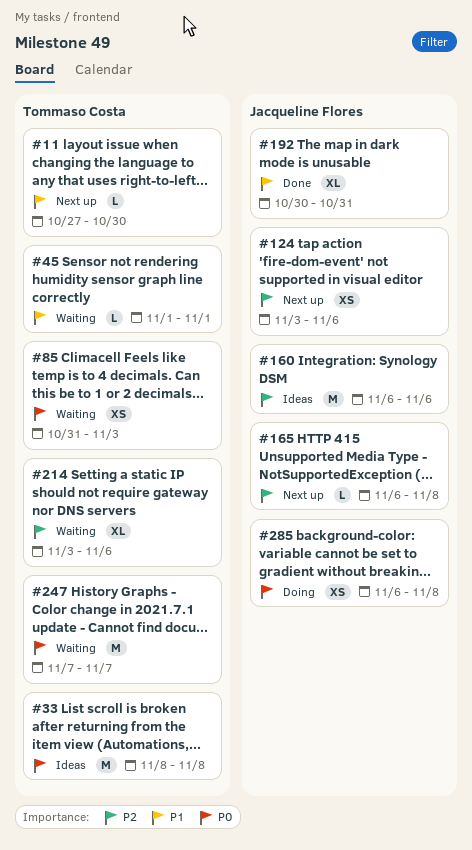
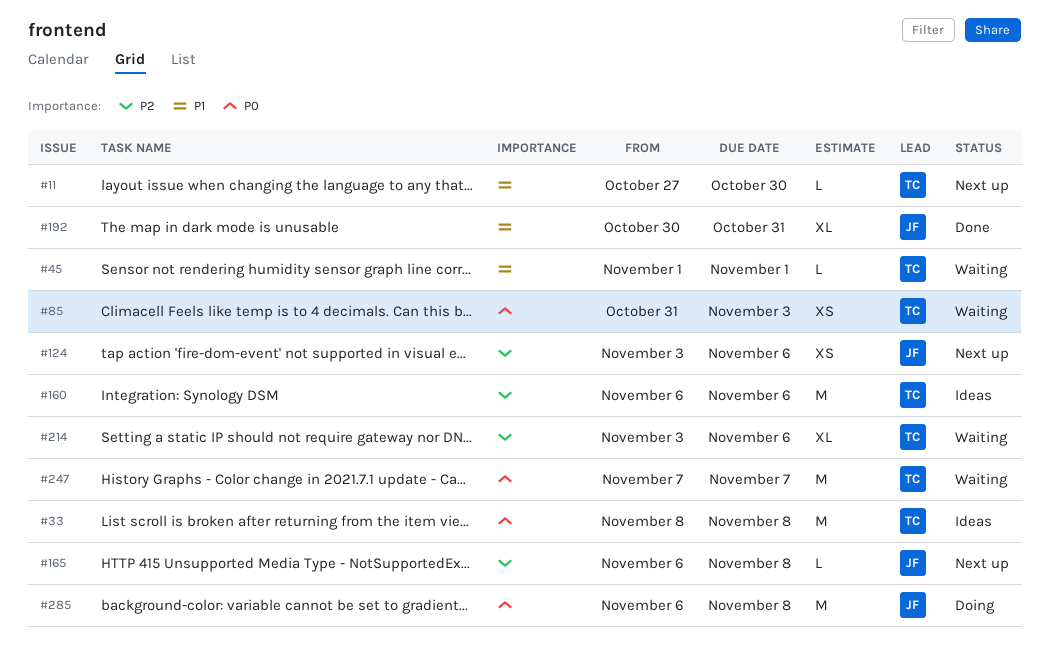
#160, owner: Jacqueline Flores -> Tommaso Costa
#285, estimate: XS -> M

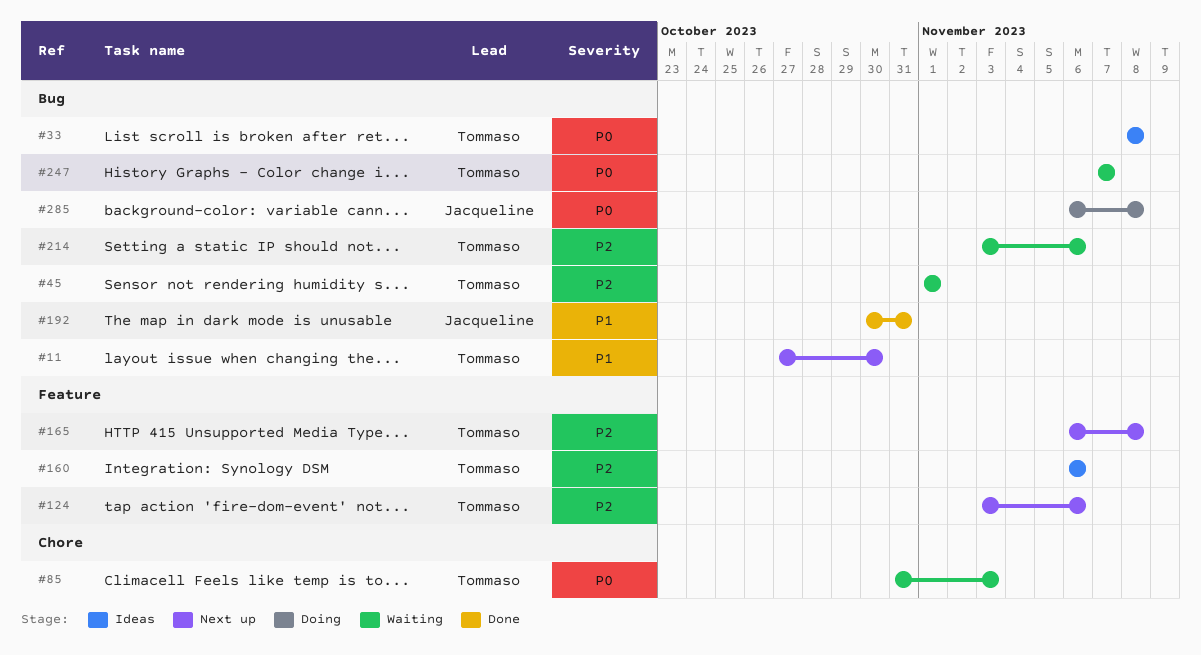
#45, priority: P1 -> P2
#124, owner: Jacqueline -> Tommaso
#165, owner: Jacqueline -> Tommaso

